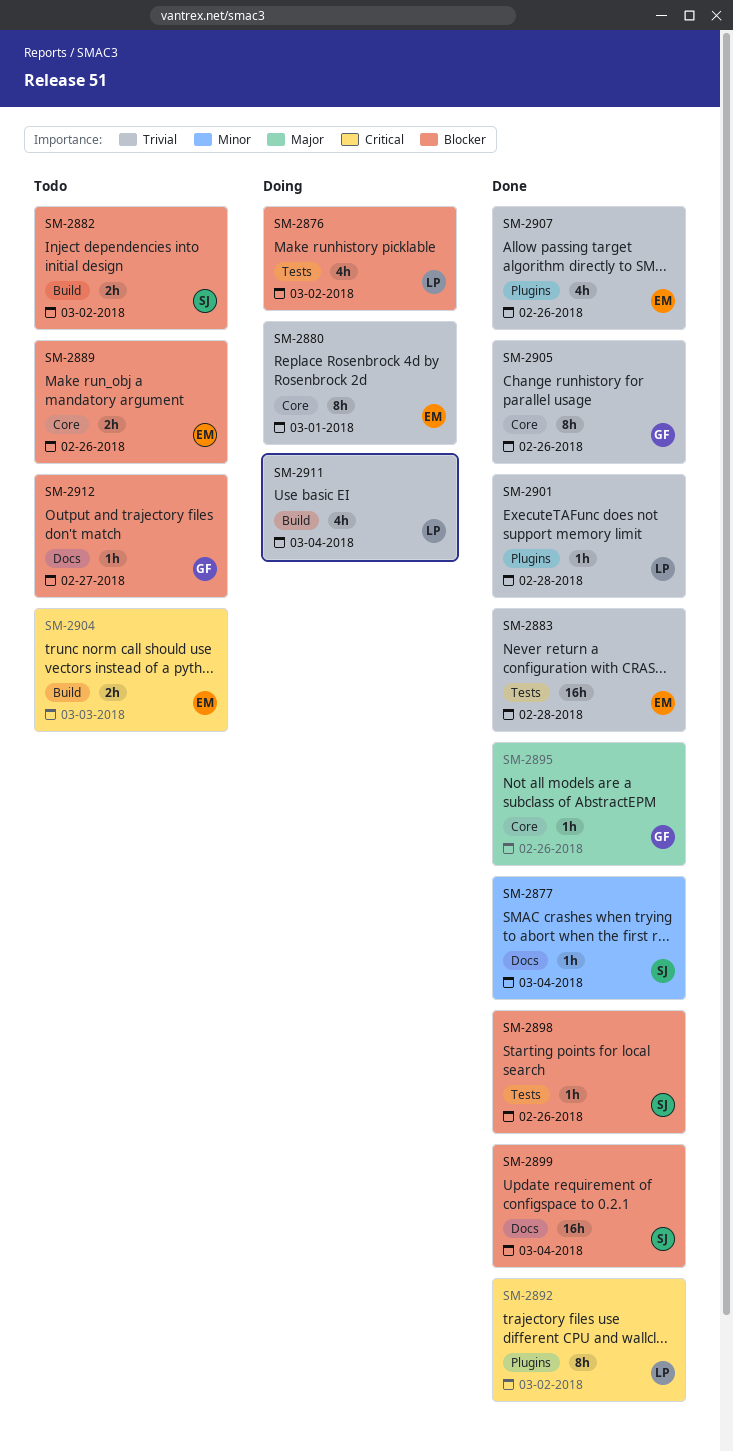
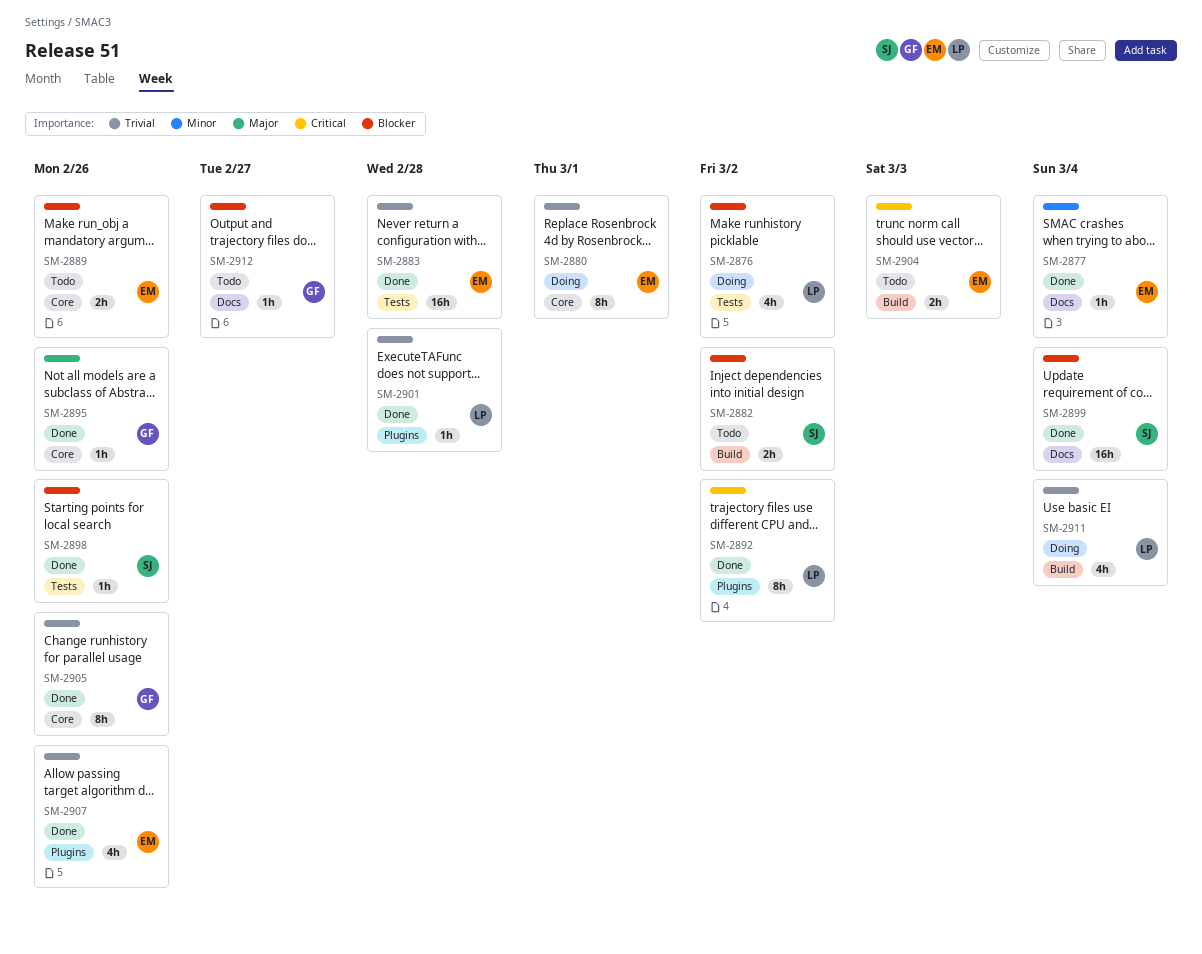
SM-2877, owner: SJ -> EM

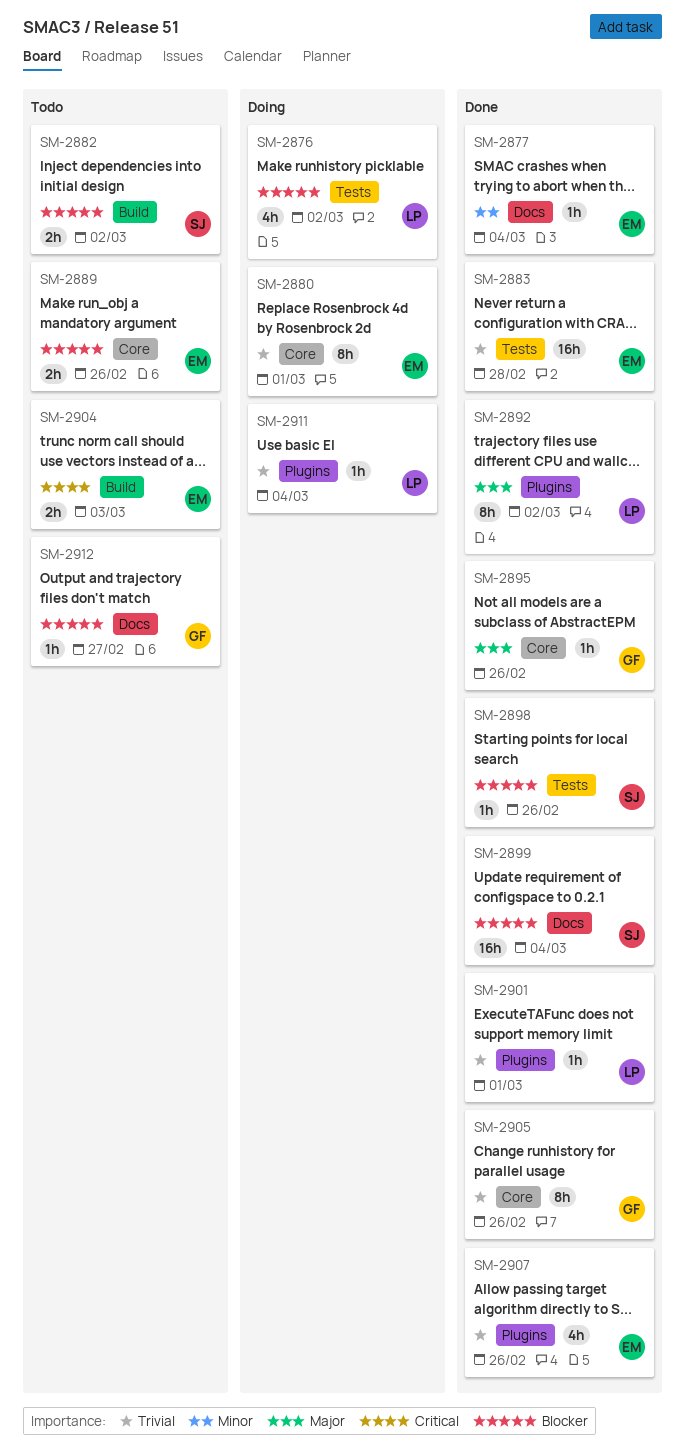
SM-2892, priority: Critical -> Major
SM-2901, due: Feb 28 -> Mar 1
SM-2911, label: Build -> Plugins
SM-2911, estimate: 4h -> 1h

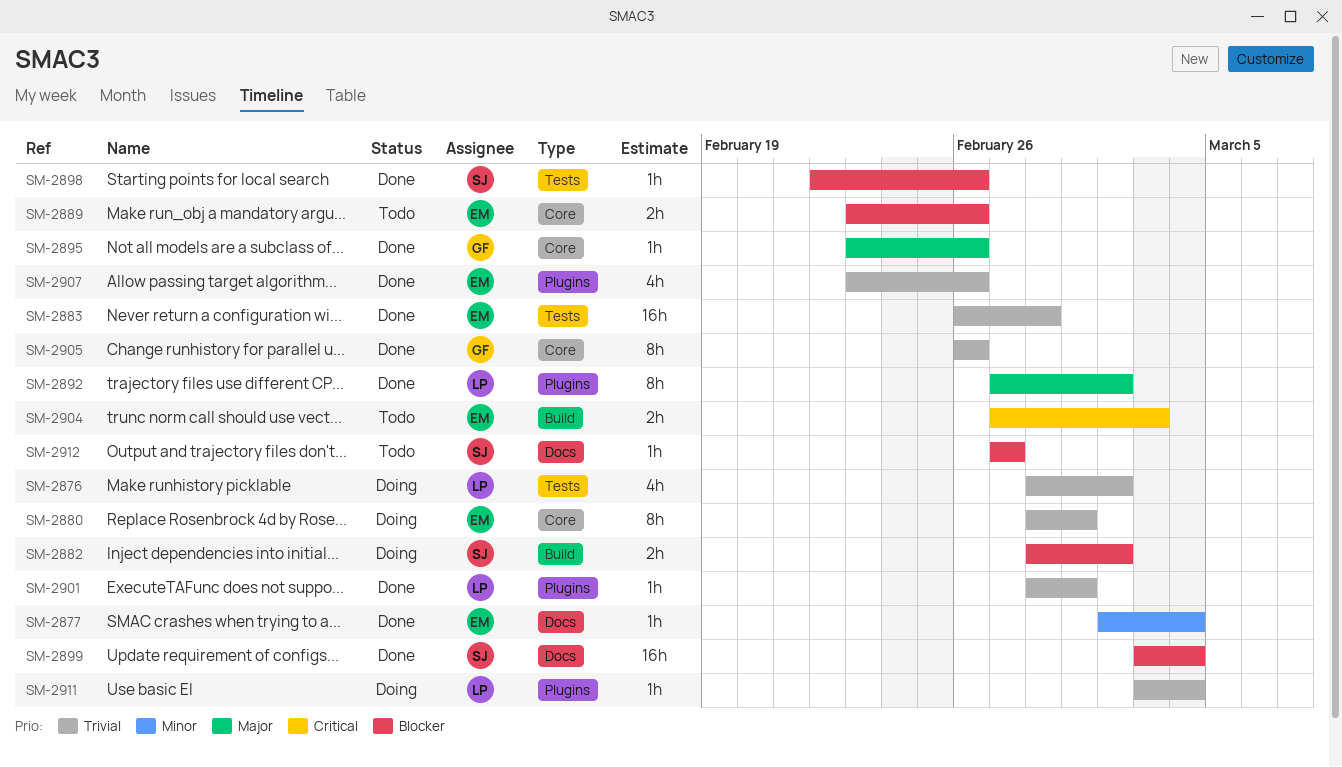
SM-2876, priority: Blocker -> Trivial
SM-2882, status: Todo -> Doing
SM-2912, owner: GF -> SJ

